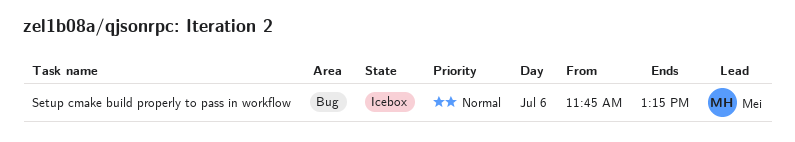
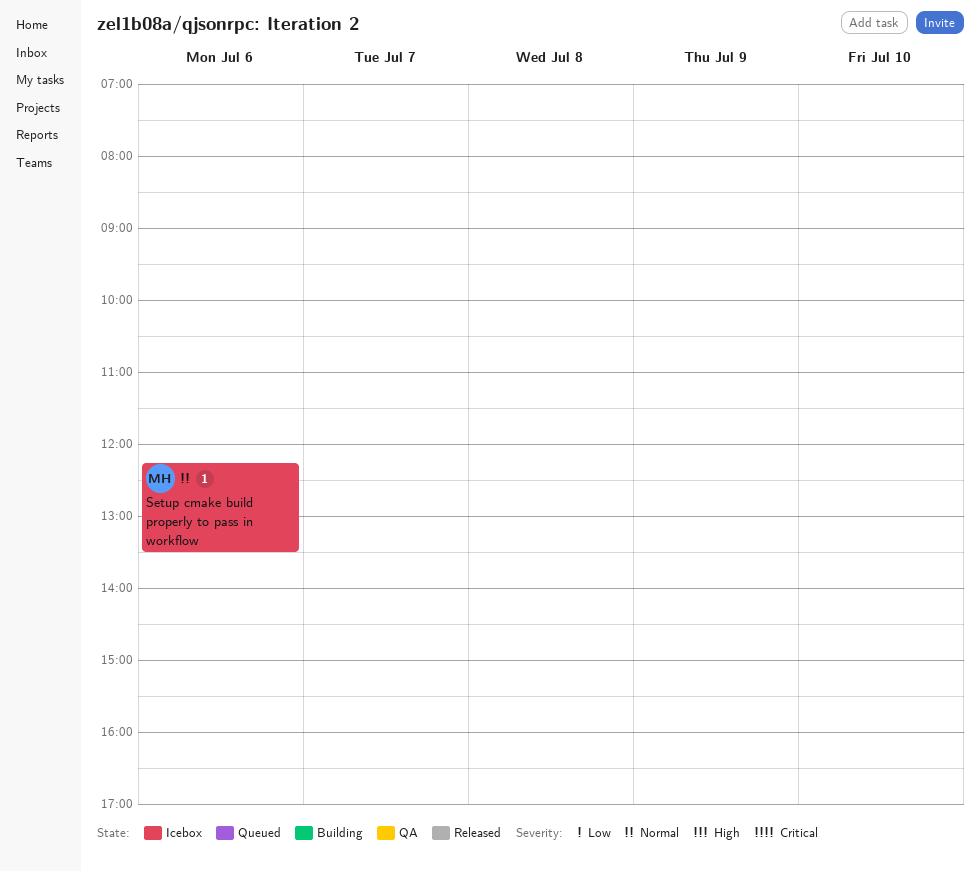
Setup cmake build properly to pass in workflow, begins: 11:45 -> 12:15
Setup cmake build properly to pass in workflow, ends: 13:15 -> 13:30

